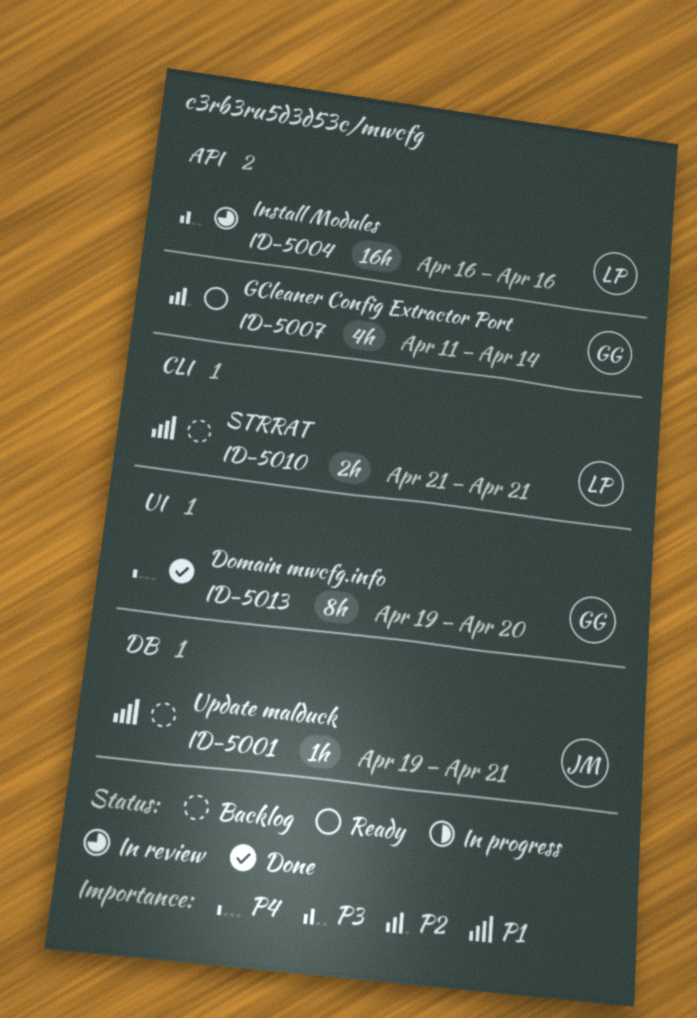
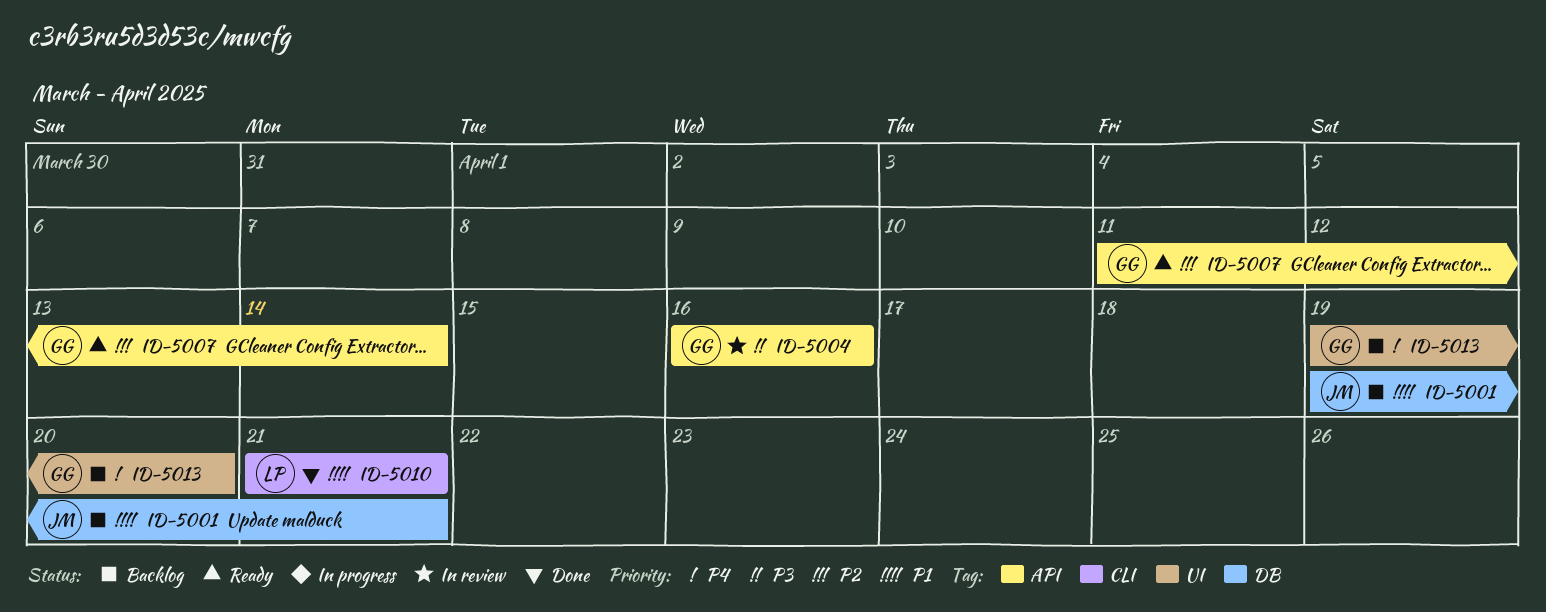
ID-5004, owner: LP -> GG
ID-5010, status: Backlog -> Done
ID-5013, status: Done -> Backlog

